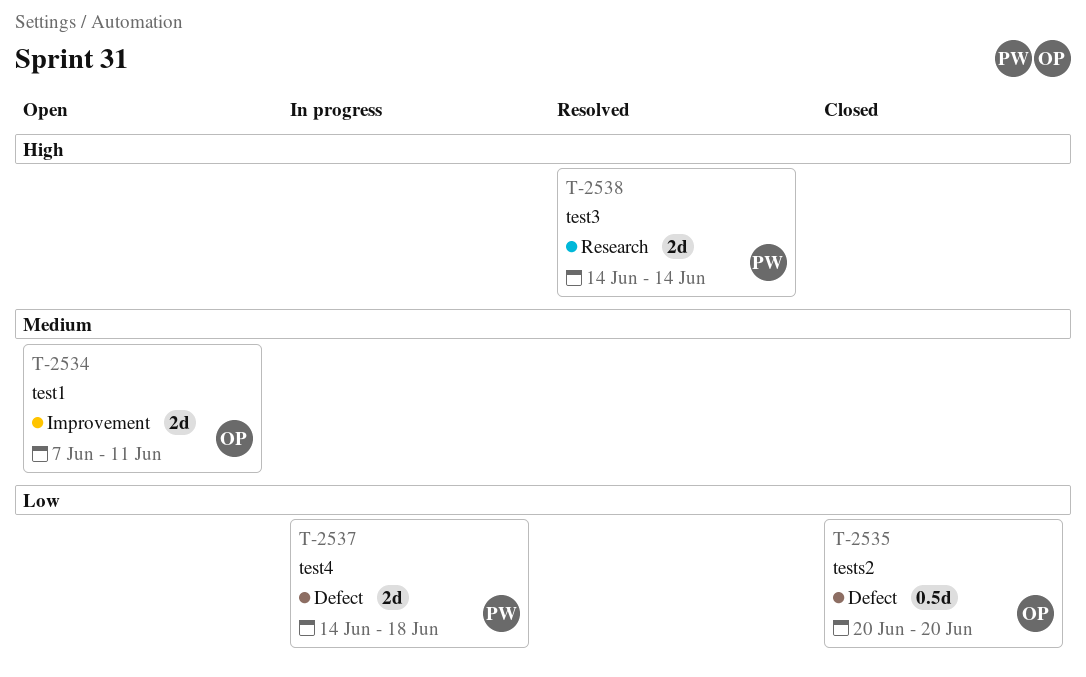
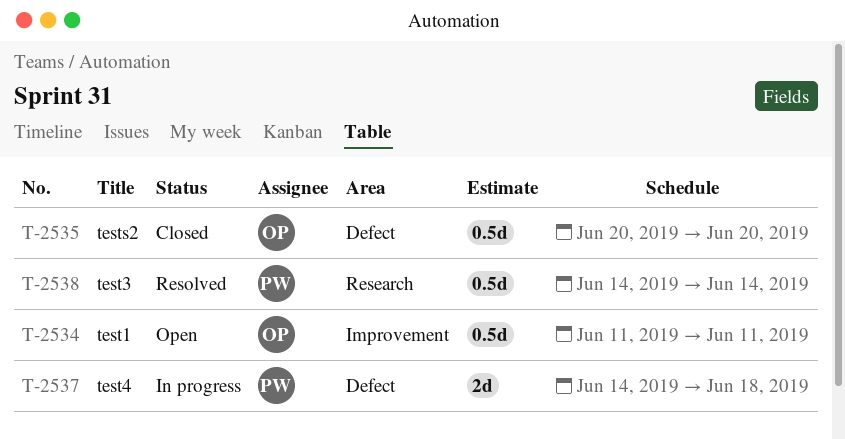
T-2534, estimate: 2d -> 0.5d
T-2534, start: Jun 7 -> Jun 11
T-2538, estimate: 2d -> 0.5d

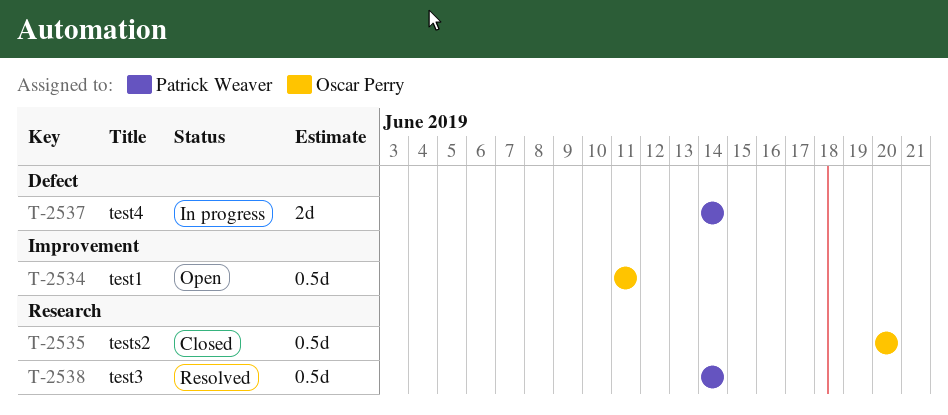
T-2535, label: Defect -> Research
T-2537, due: Jun 18 -> Jun 14

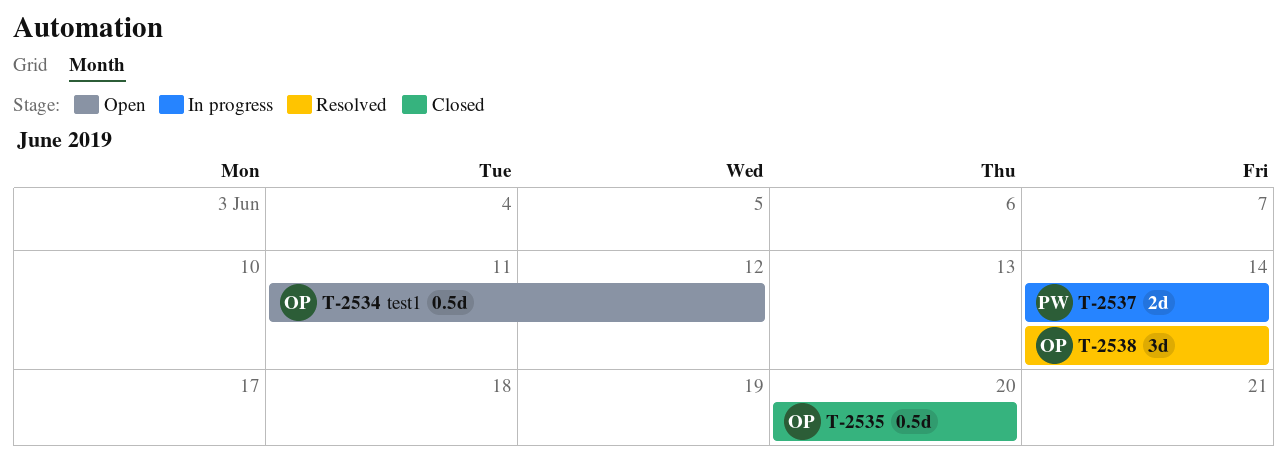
T-2534, due: Jun 11 -> Jun 12
T-2538, owner: Patrick Weaver -> Oscar Perry
T-2538, estimate: 0.5d -> 3d

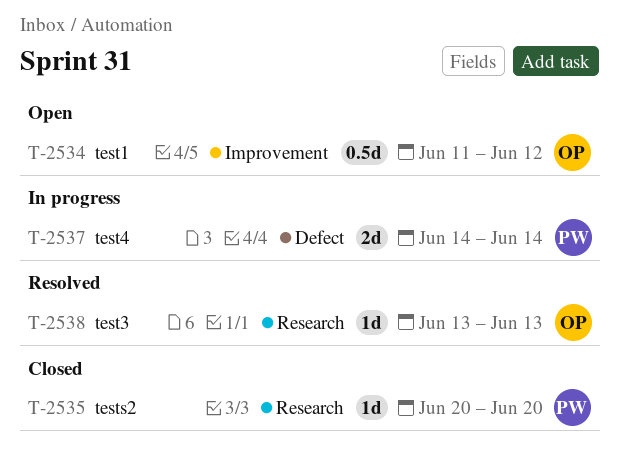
T-2535, owner: OP -> PW
T-2535, estimate: 0.5d -> 1d
T-2538, estimate: 3d -> 1d
T-2538, start: Jun 14 -> Jun 13
T-2538, due: Jun 14 -> Jun 13

